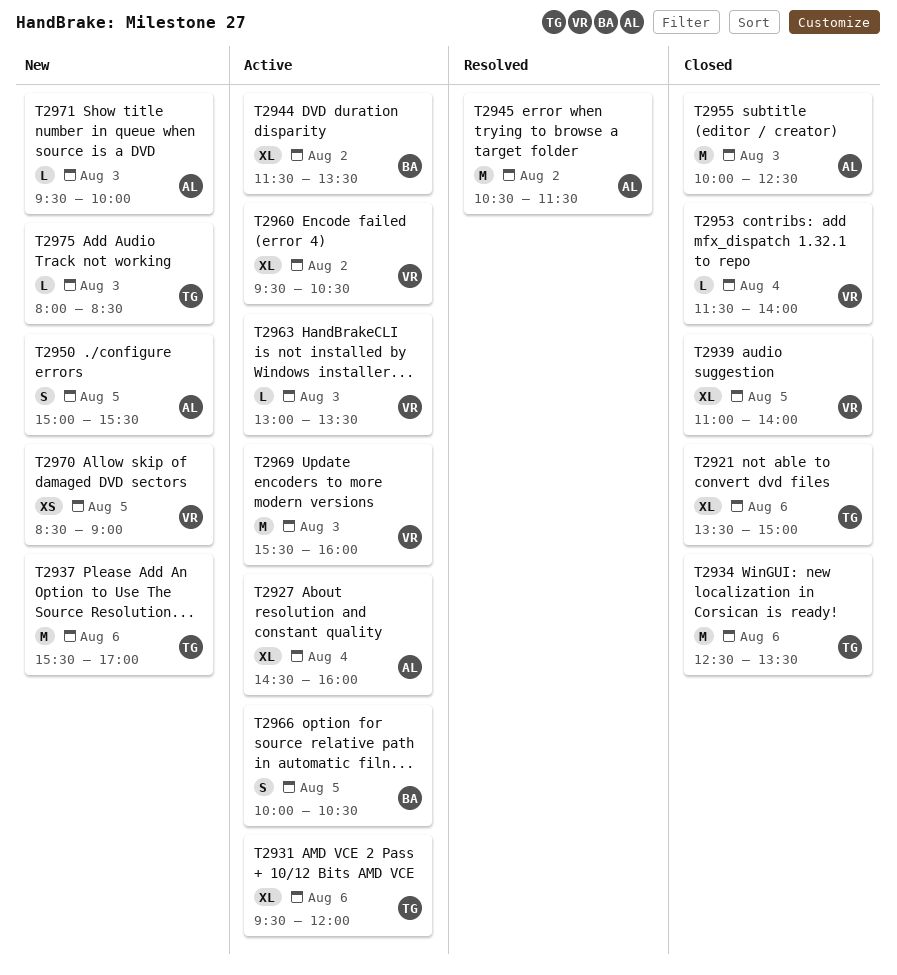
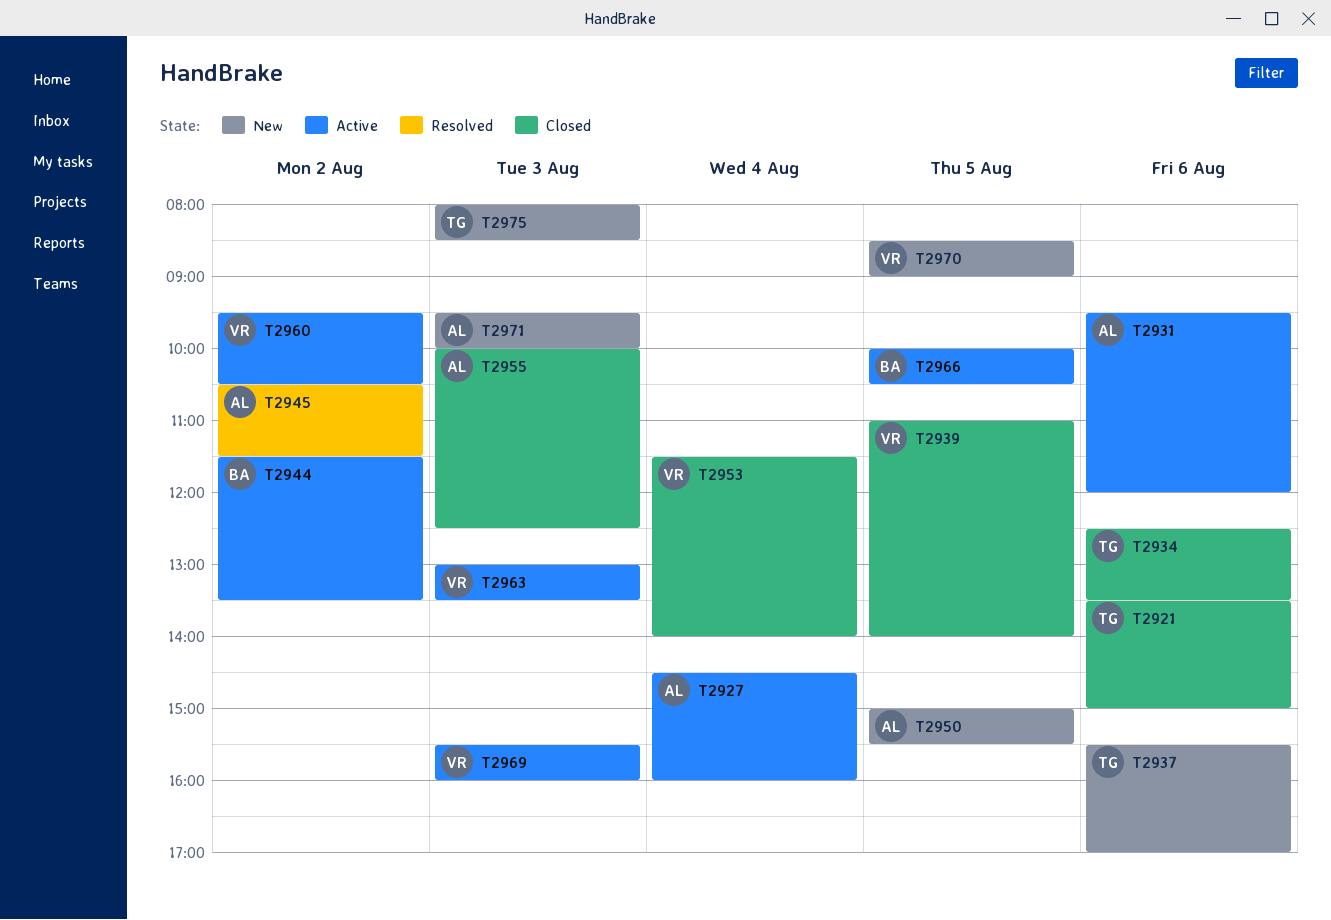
T2931, owner: TG -> AL

